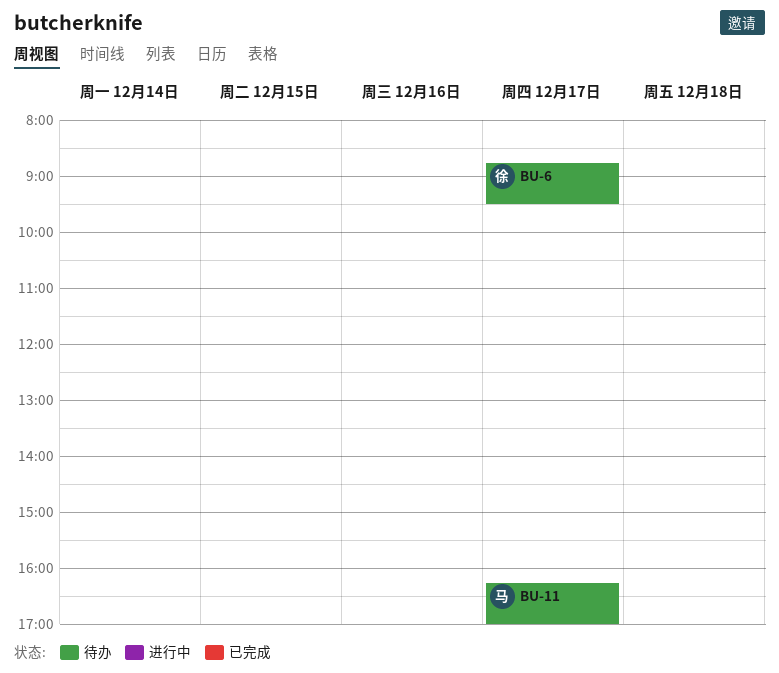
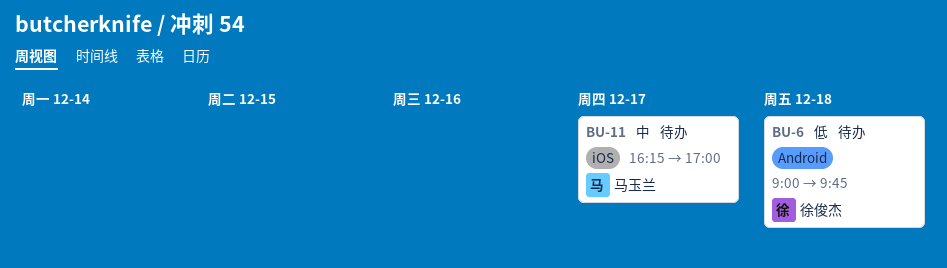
BU-6, day: Dec 17 -> Dec 18
BU-6, begins: 08:45 -> 09:00
BU-6, ends: 09:30 -> 09:45

